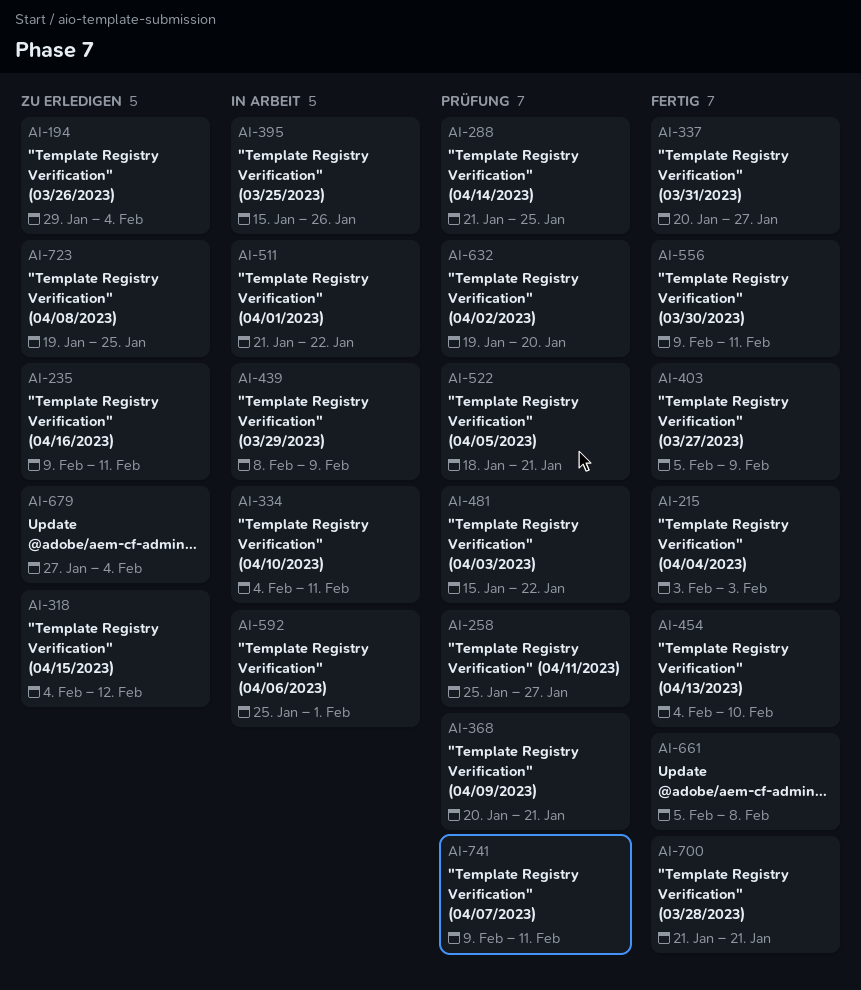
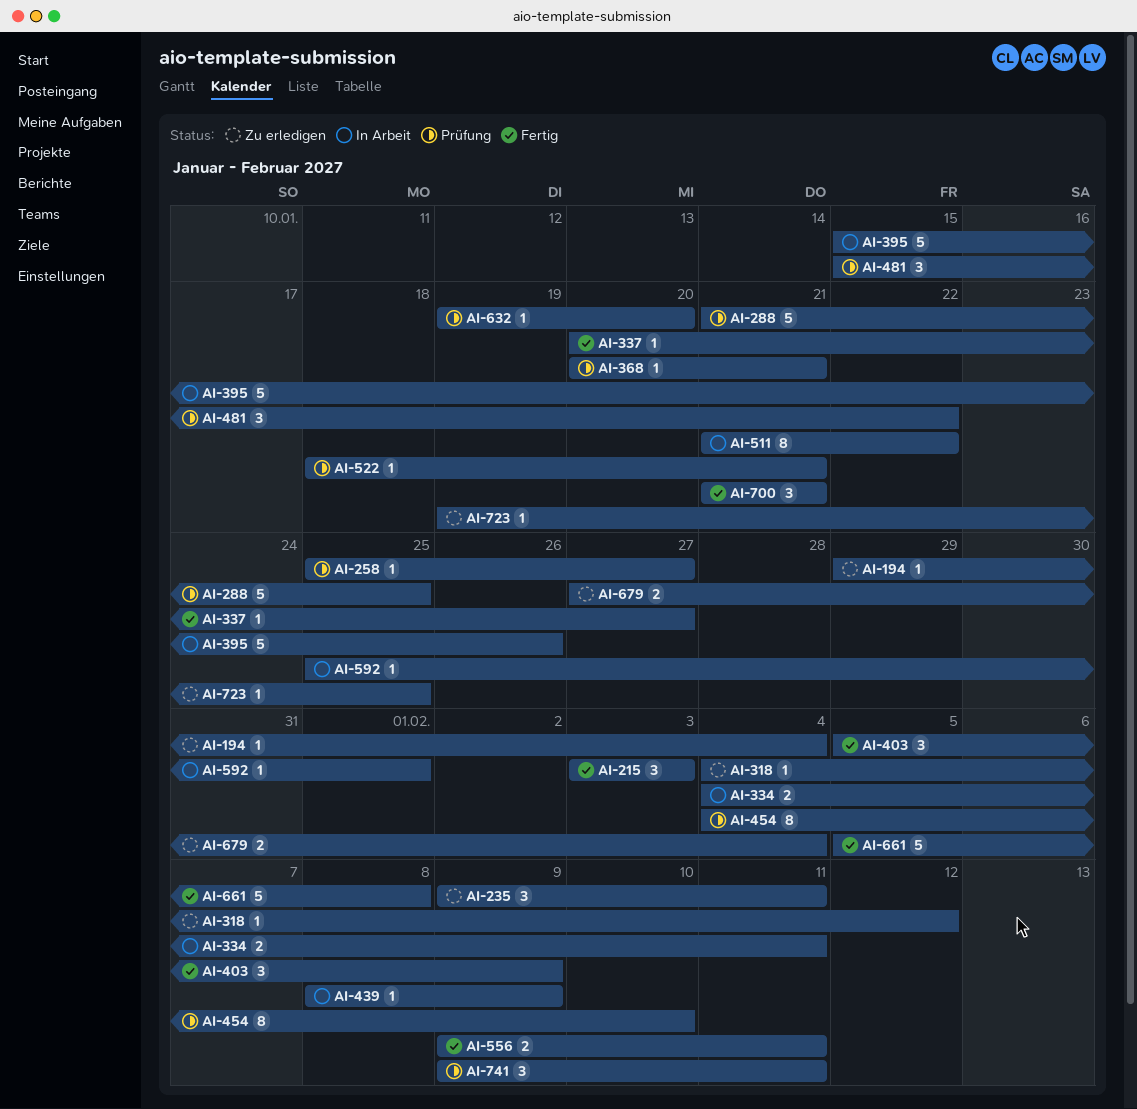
AI-454, status: Fertig -> Prüfung

